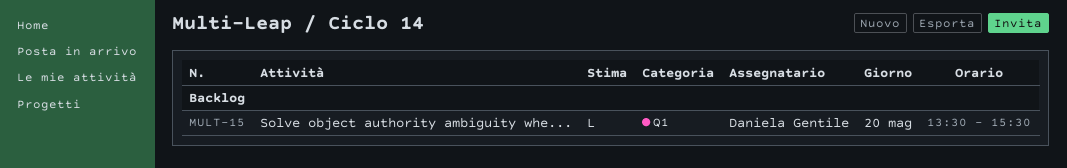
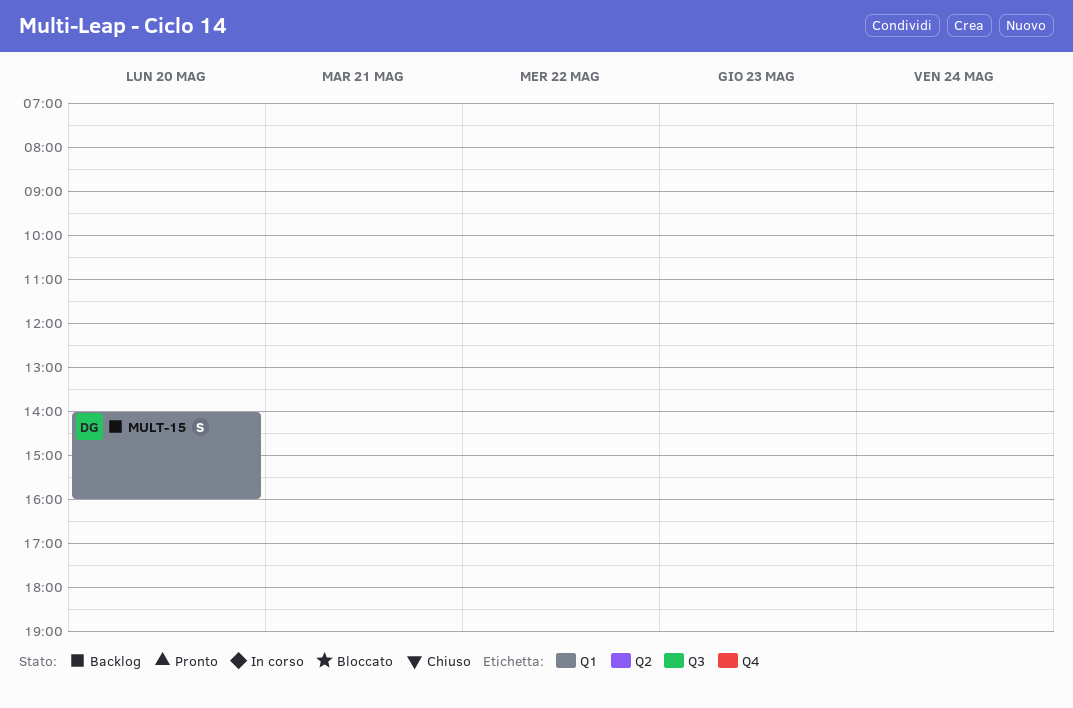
MULT-15, estimate: L -> S
MULT-15, begins: 13:30 -> 14:00
MULT-15, ends: 15:30 -> 16:00

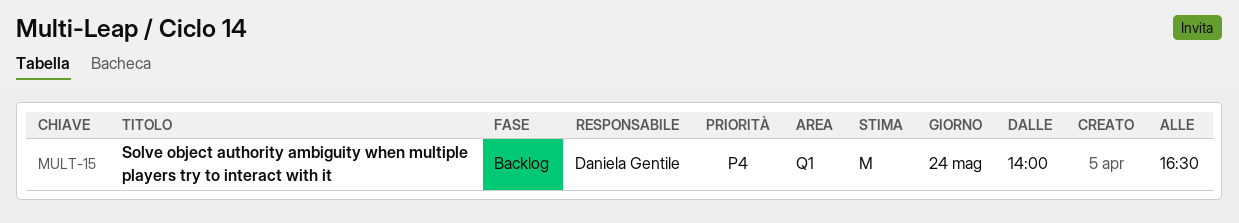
MULT-15, estimate: S -> M
MULT-15, day: May 20 -> May 24
MULT-15, ends: 16:00 -> 16:30

